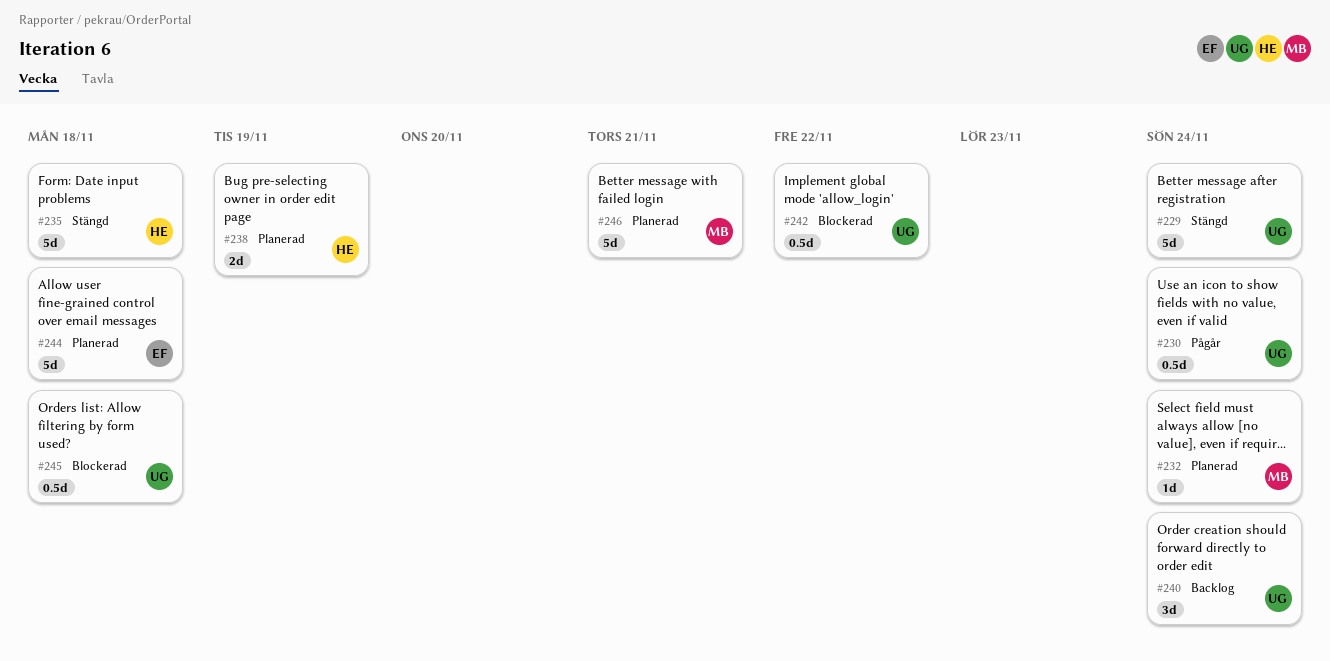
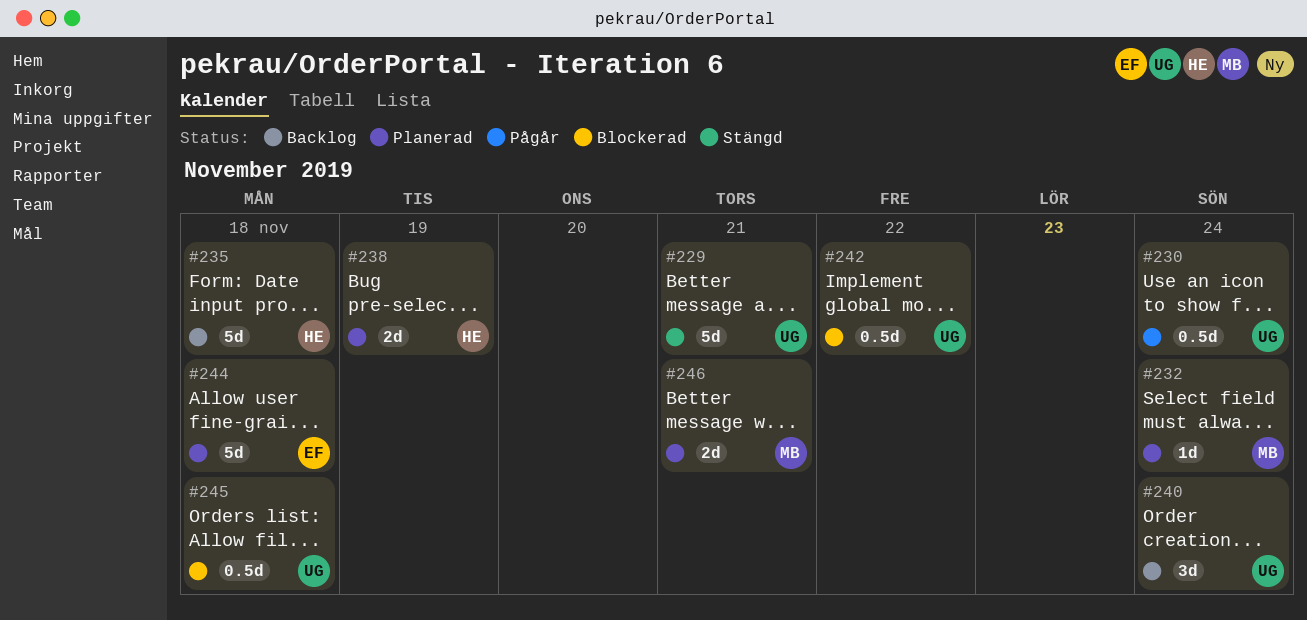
#229, due: Nov 24 -> Nov 21
#235, status: Stängd -> Backlog
#246, estimate: 5d -> 2d

